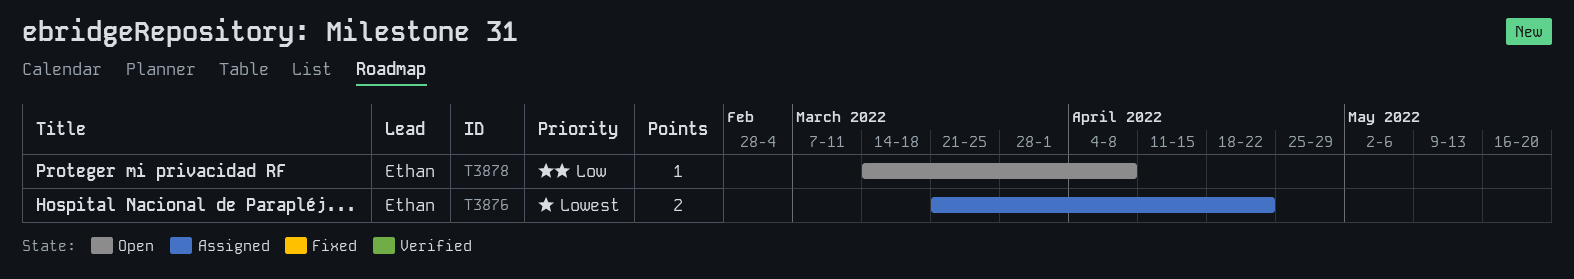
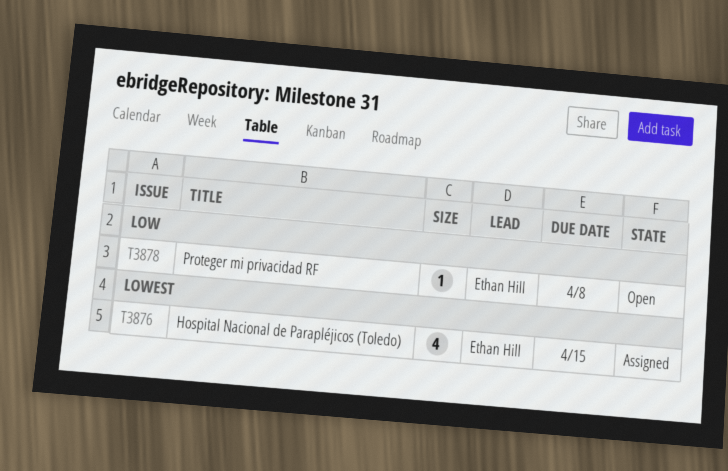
T3876, estimate: 2 -> 4
T3876, due: Apr 22 -> Apr 15

